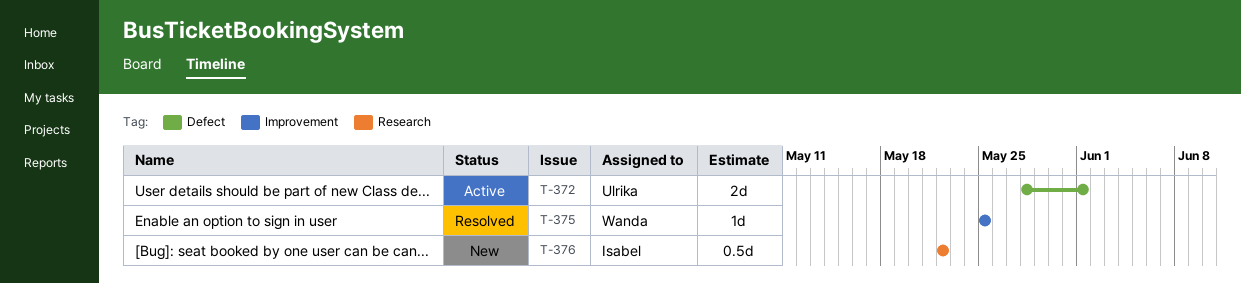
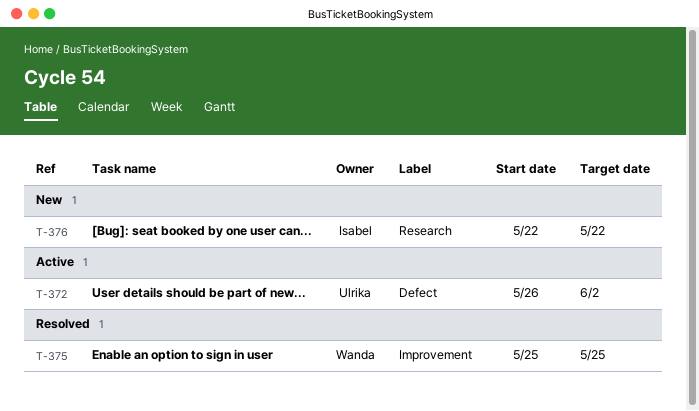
T-372, start: May 28 -> May 26
T-372, due: Jun 1 -> Jun 2

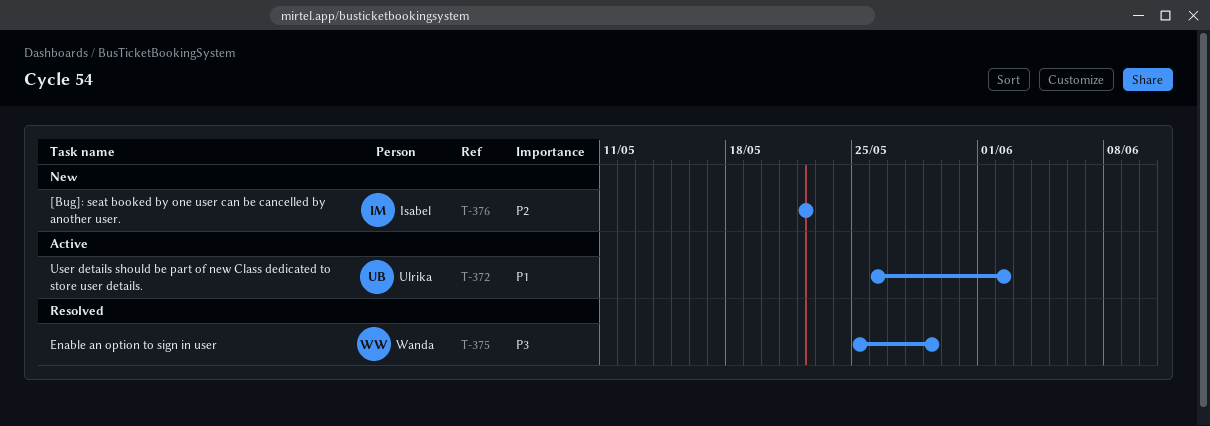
T-375, due: May 25 -> May 29

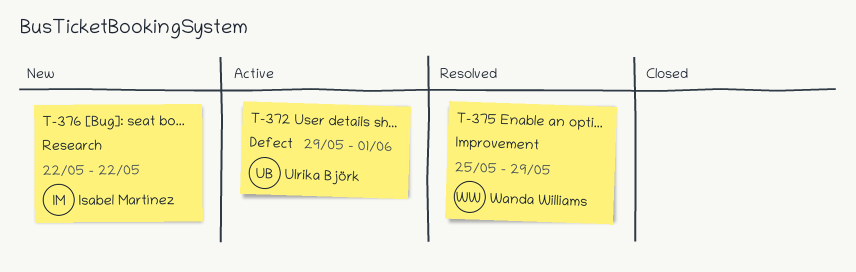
T-372, start: May 26 -> May 29
T-372, due: Jun 2 -> Jun 1

